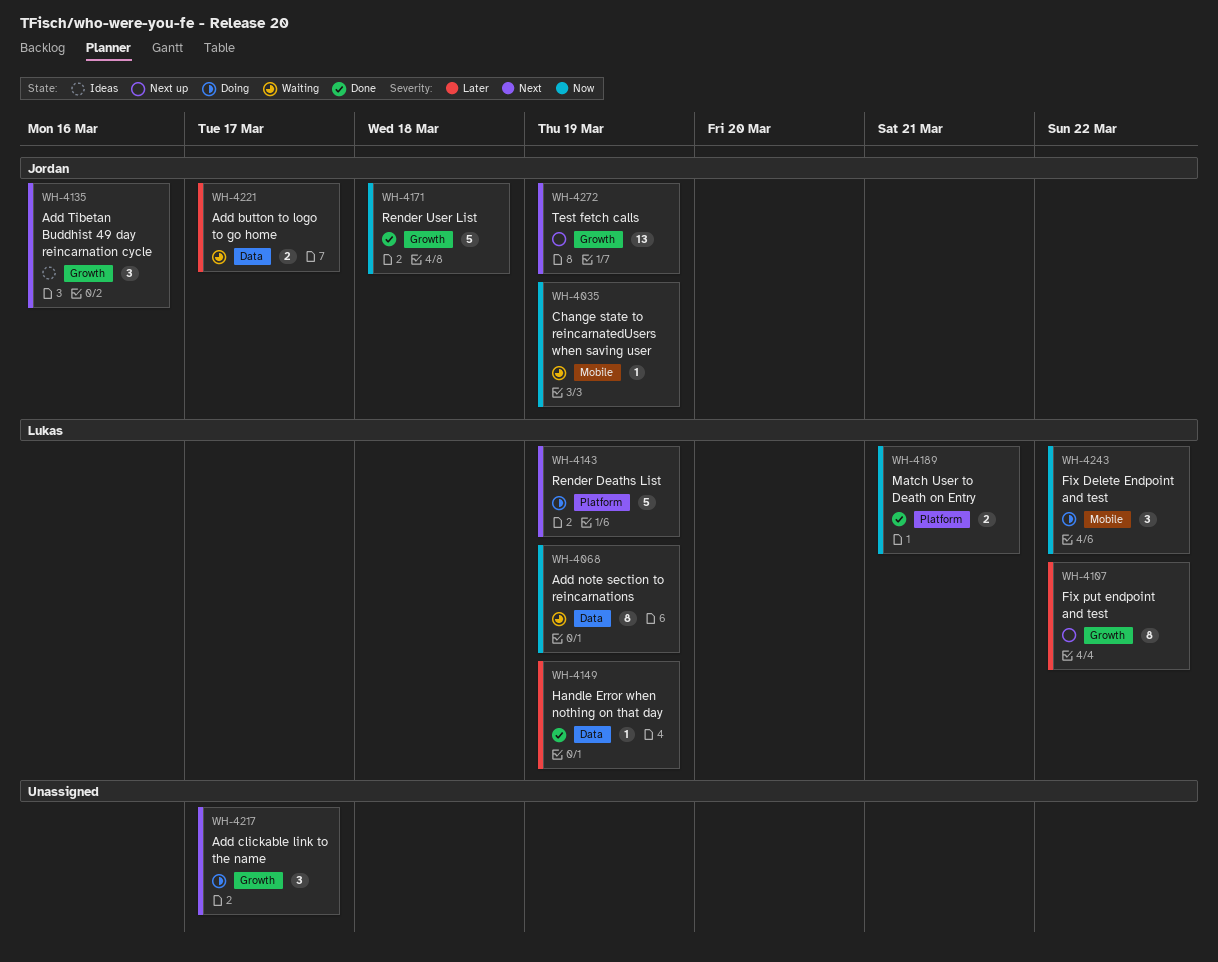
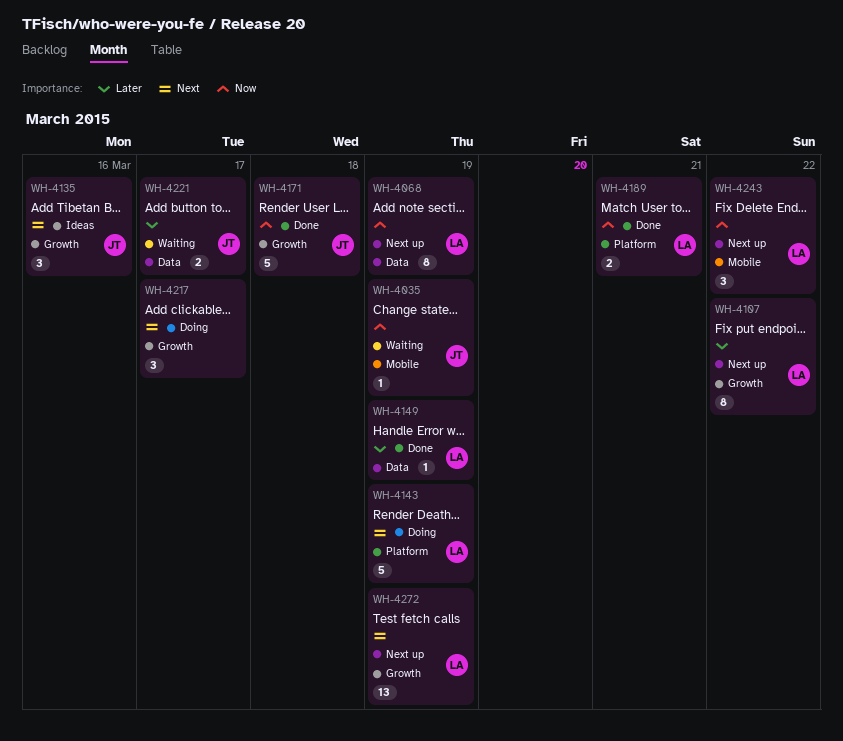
WH-4068, status: Waiting -> Next up
WH-4243, status: Doing -> Next up
WH-4272, owner: Jordan -> Lukas

